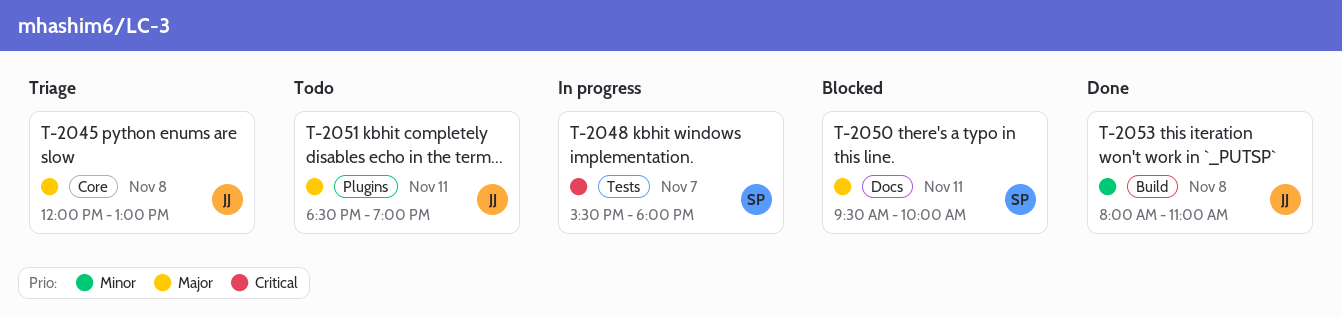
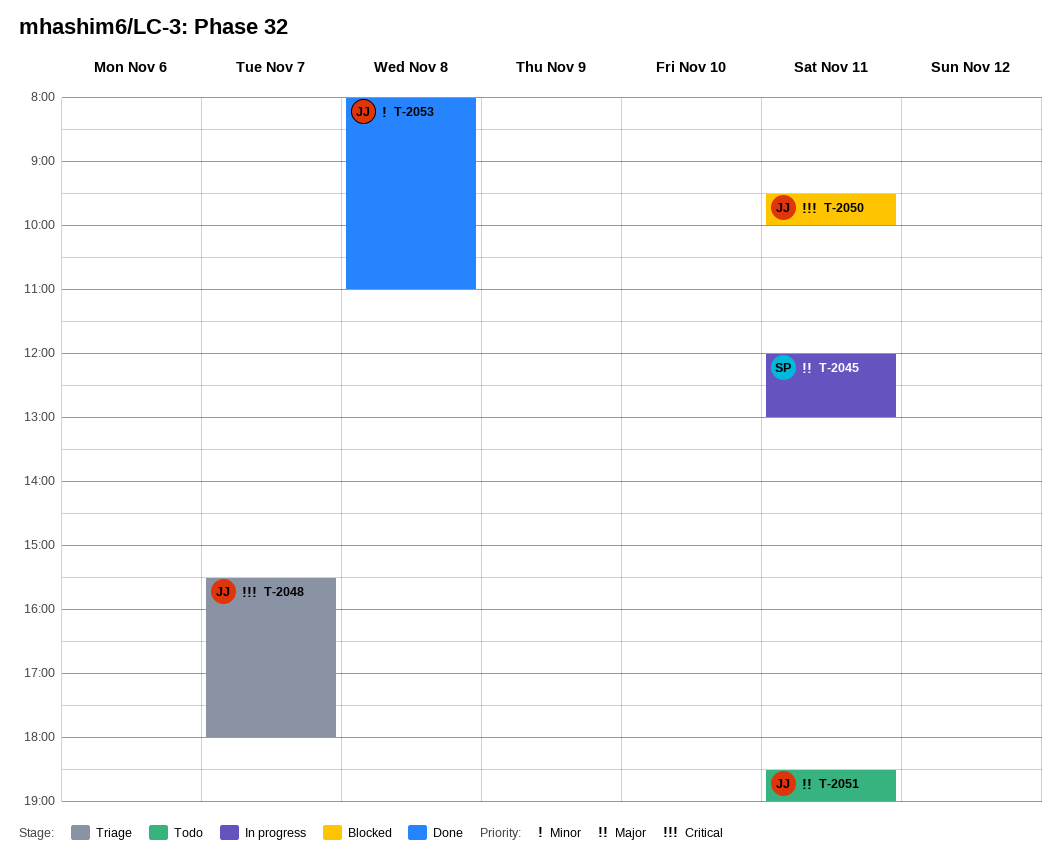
T-2045, status: Triage -> In progress
T-2045, owner: JJ -> SP
T-2045, day: Nov 8 -> Nov 11
T-2048, status: In progress -> Triage
T-2048, owner: SP -> JJ
T-2050, owner: SP -> JJ
T-2050, priority: Major -> Critical

